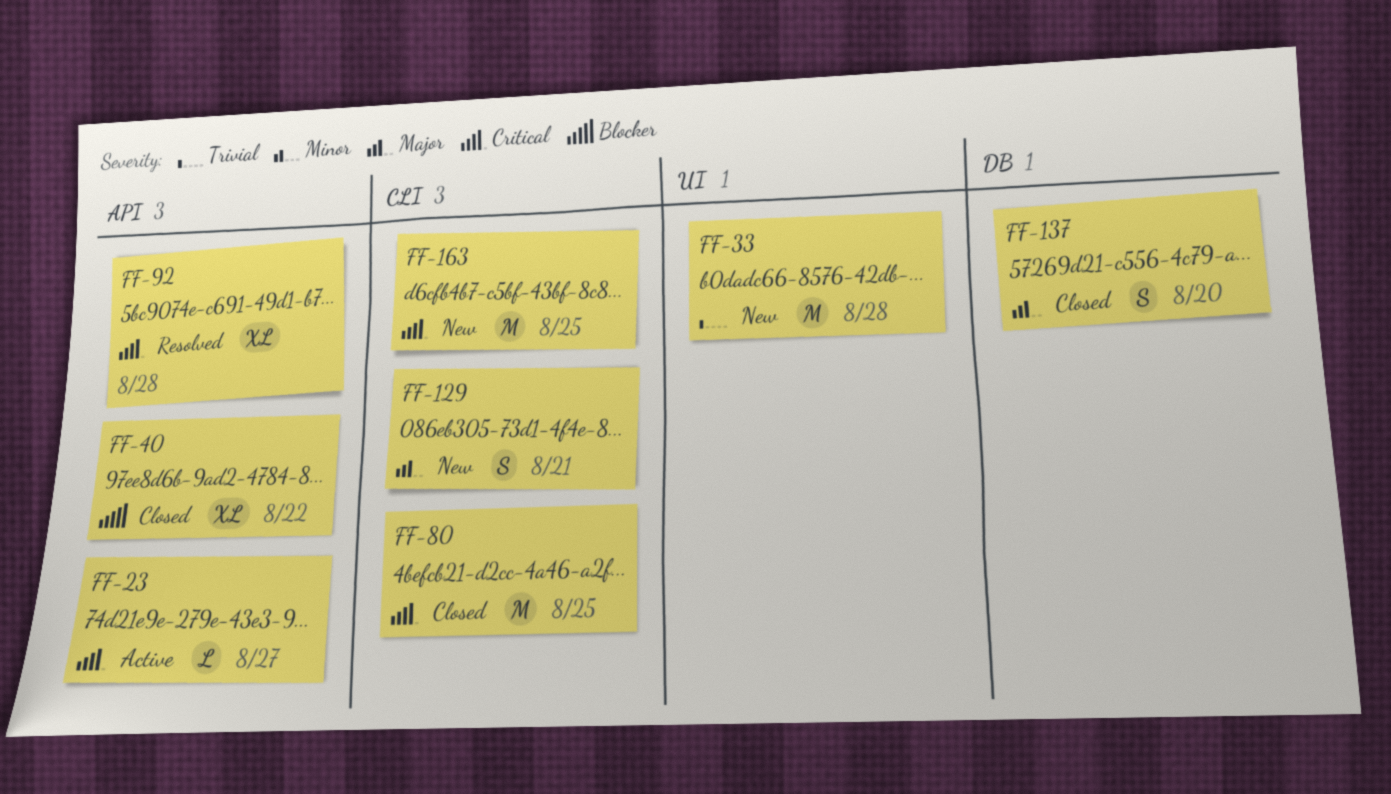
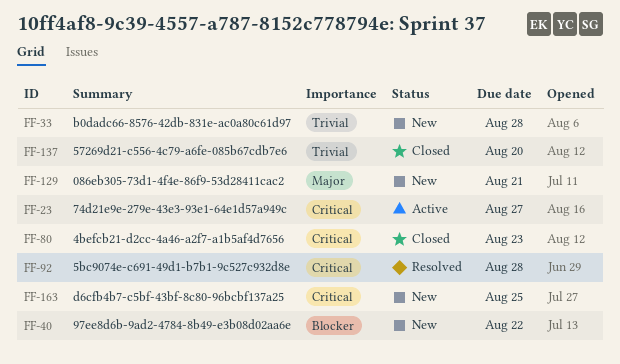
FF-40, status: Closed -> New
FF-80, due: Aug 25 -> Aug 23
FF-137, priority: Major -> Trivial

